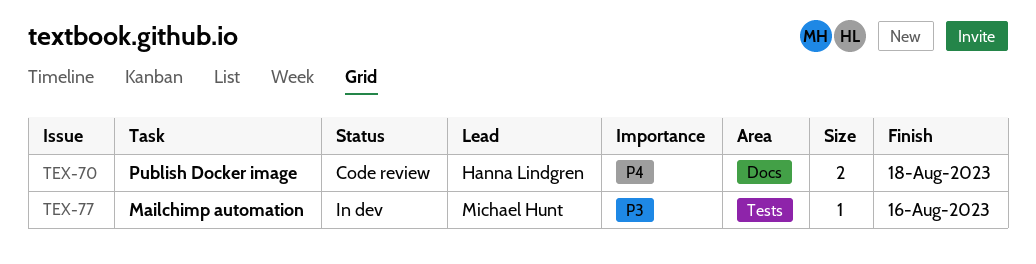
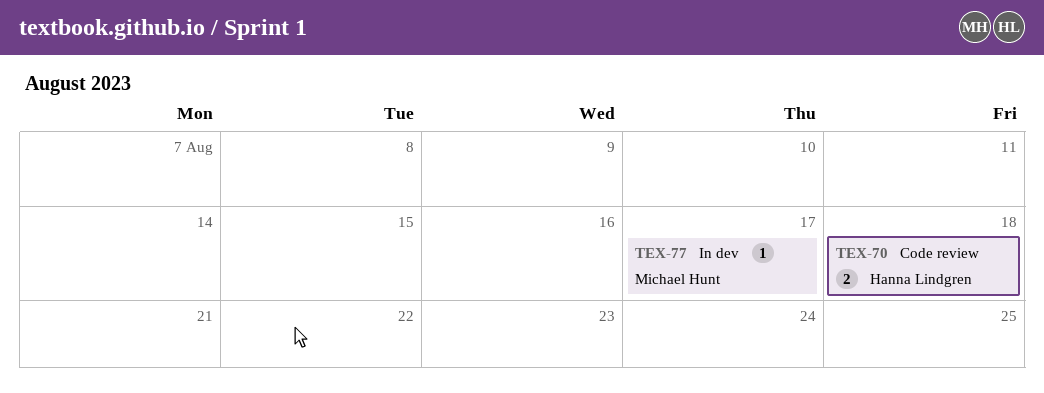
TEX-77, due: Aug 16 -> Aug 17

